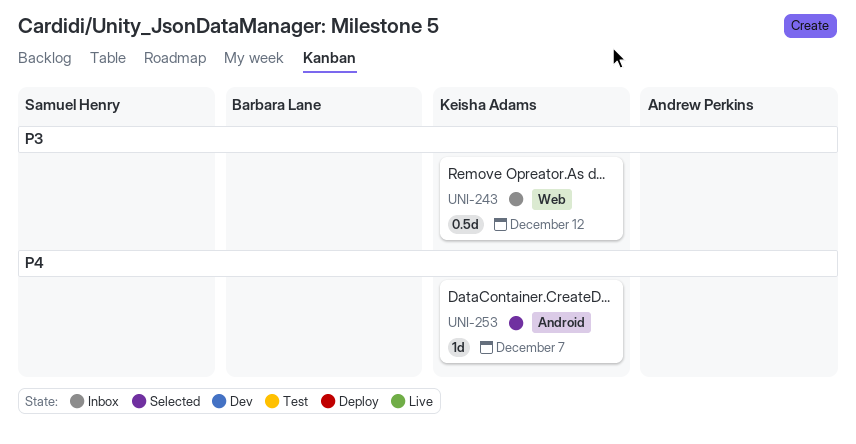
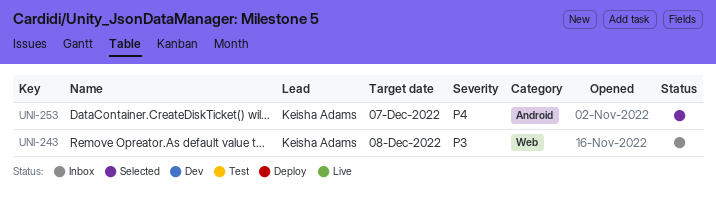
UNI-243, due: Dec 12 -> Dec 8

